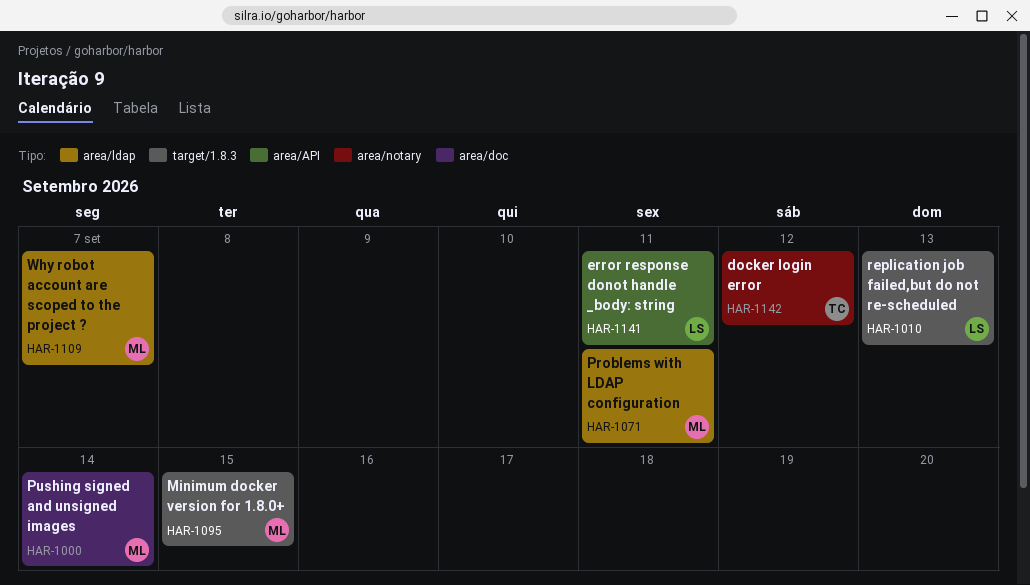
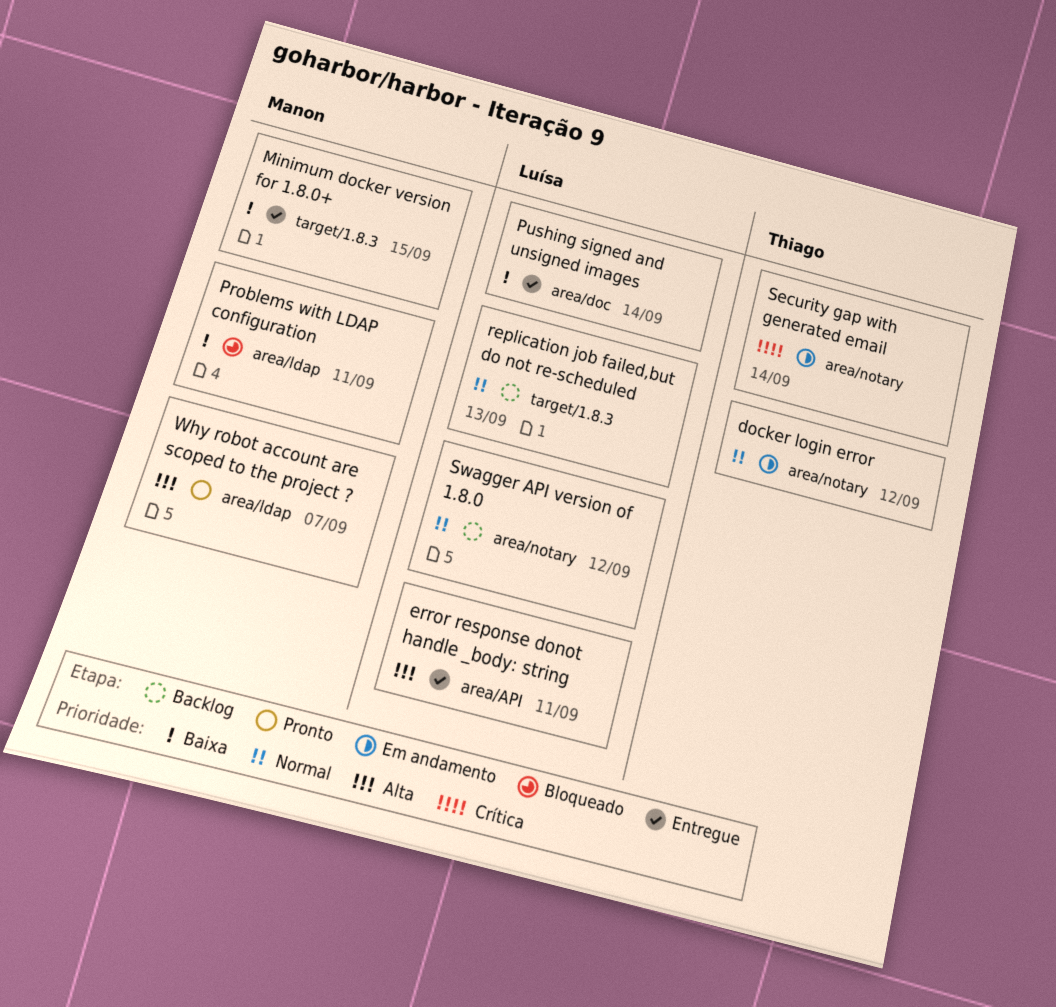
Pushing signed and unsigned images, owner: Manon -> Luísa
Security gap with generated email: none -> present
Swagger API version of 1.8.0: none -> present

